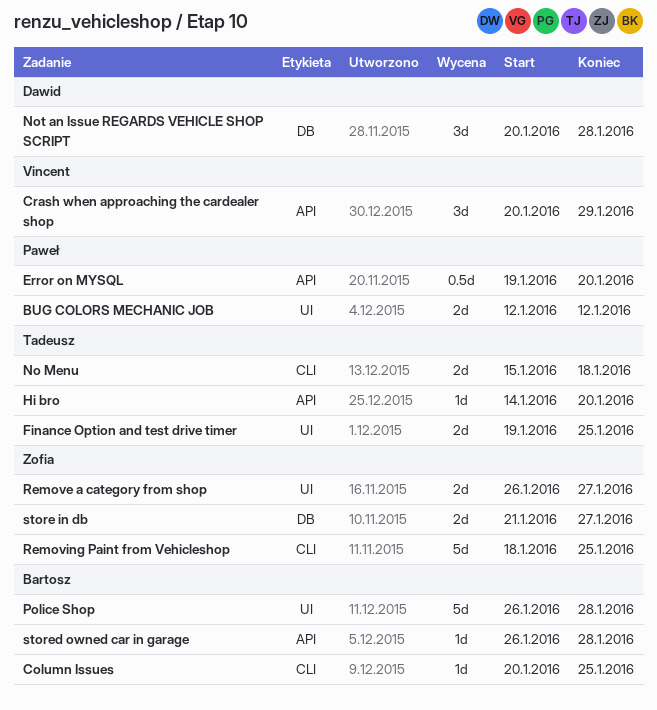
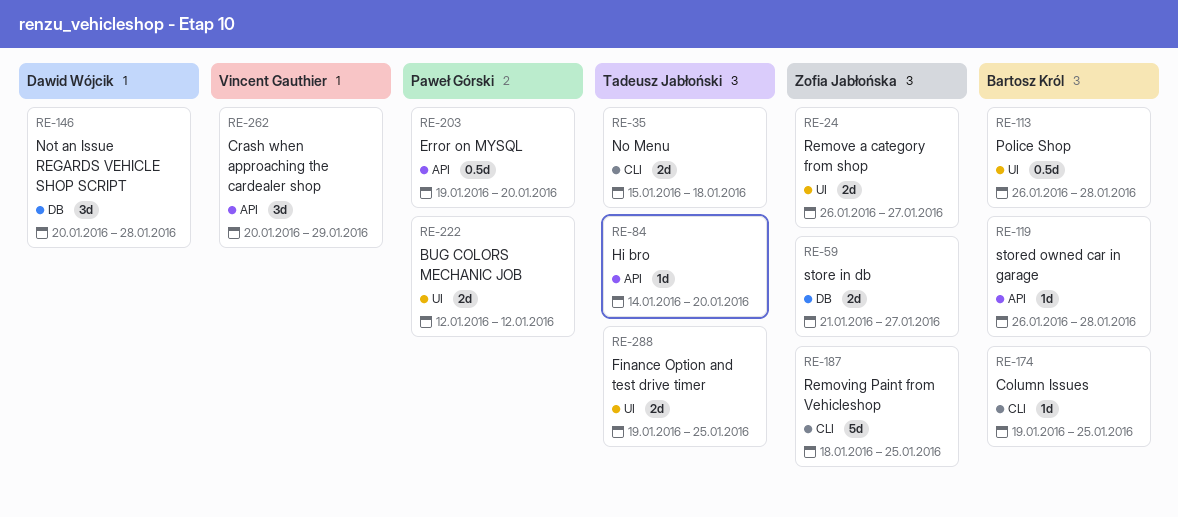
Column Issues, start: Jan 20 -> Jan 19
Police Shop, estimate: 5d -> 0.5d

